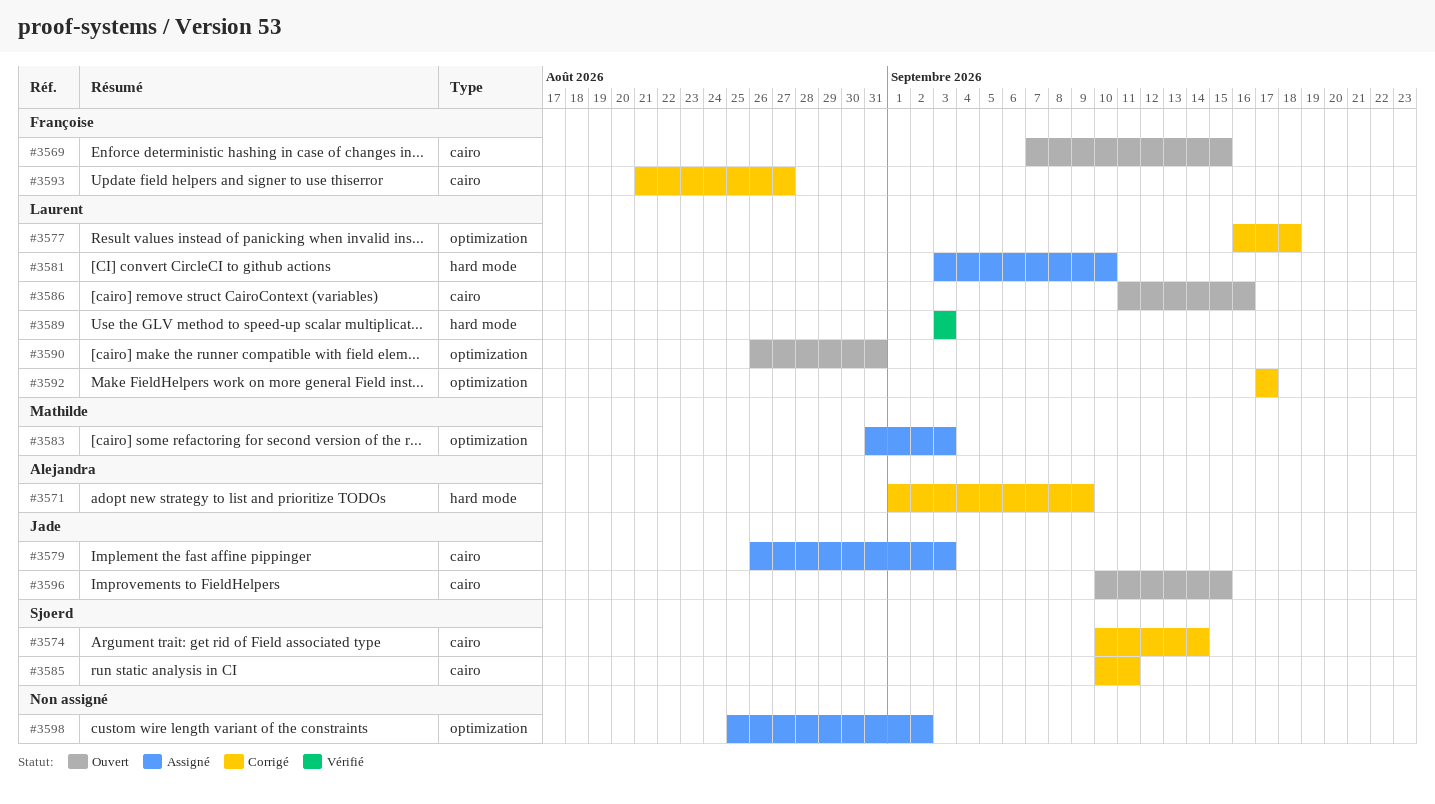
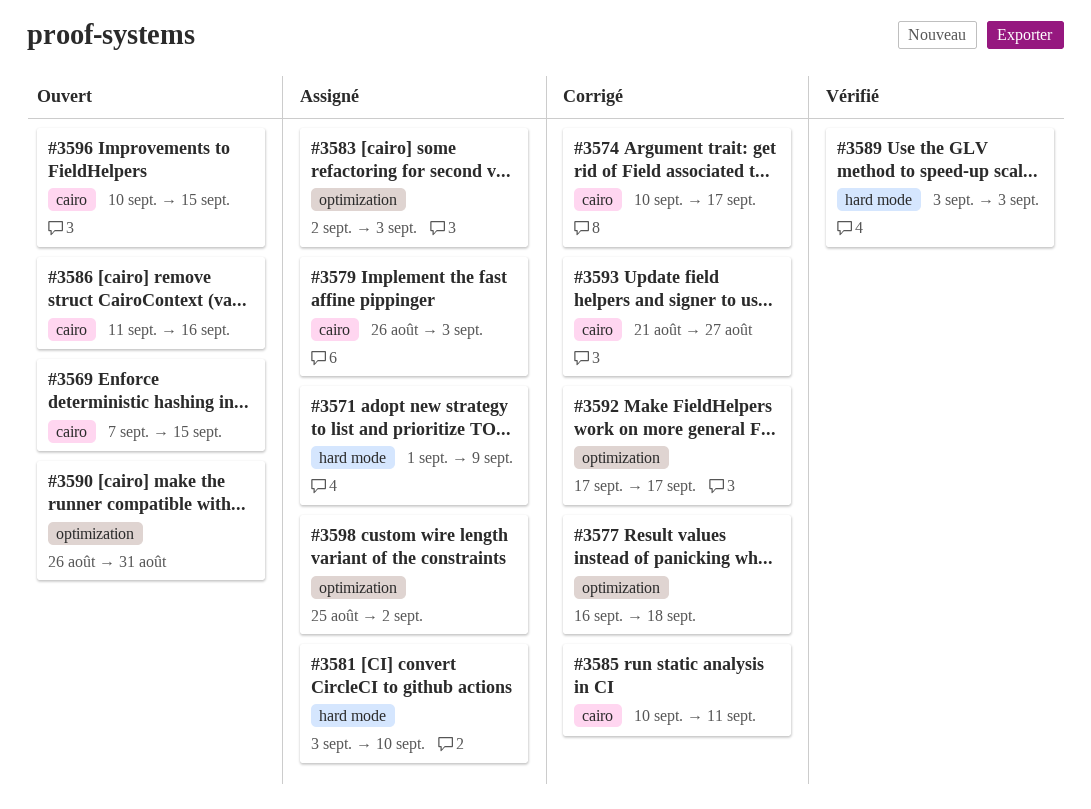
#3571, status: Corrigé -> Assigné
#3574, due: Sep 14 -> Sep 17
#3583, start: Aug 31 -> Sep 2

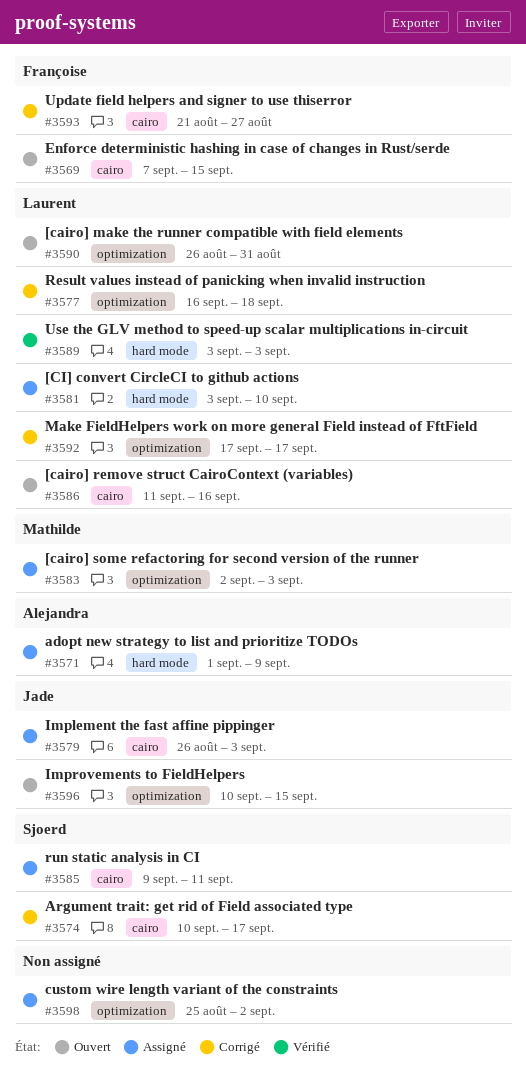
#3585, status: Corrigé -> Assigné
#3585, start: Sep 10 -> Sep 9
#3596, label: cairo -> optimization

